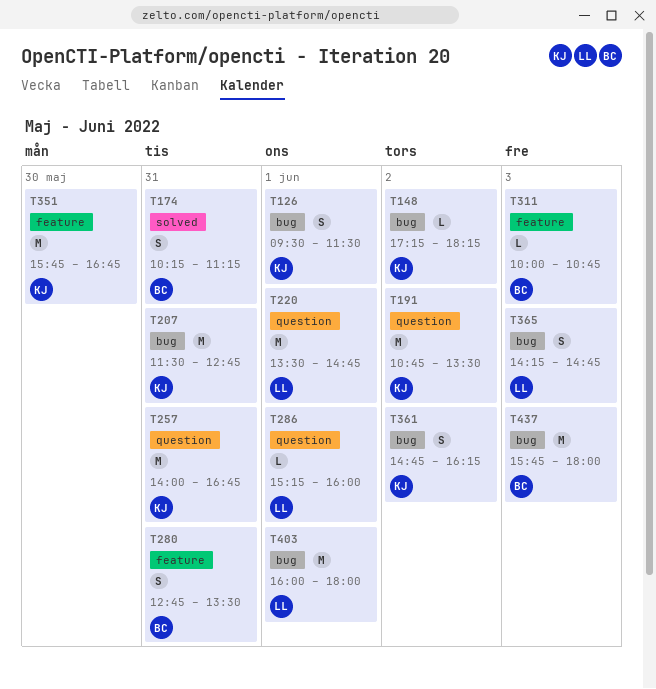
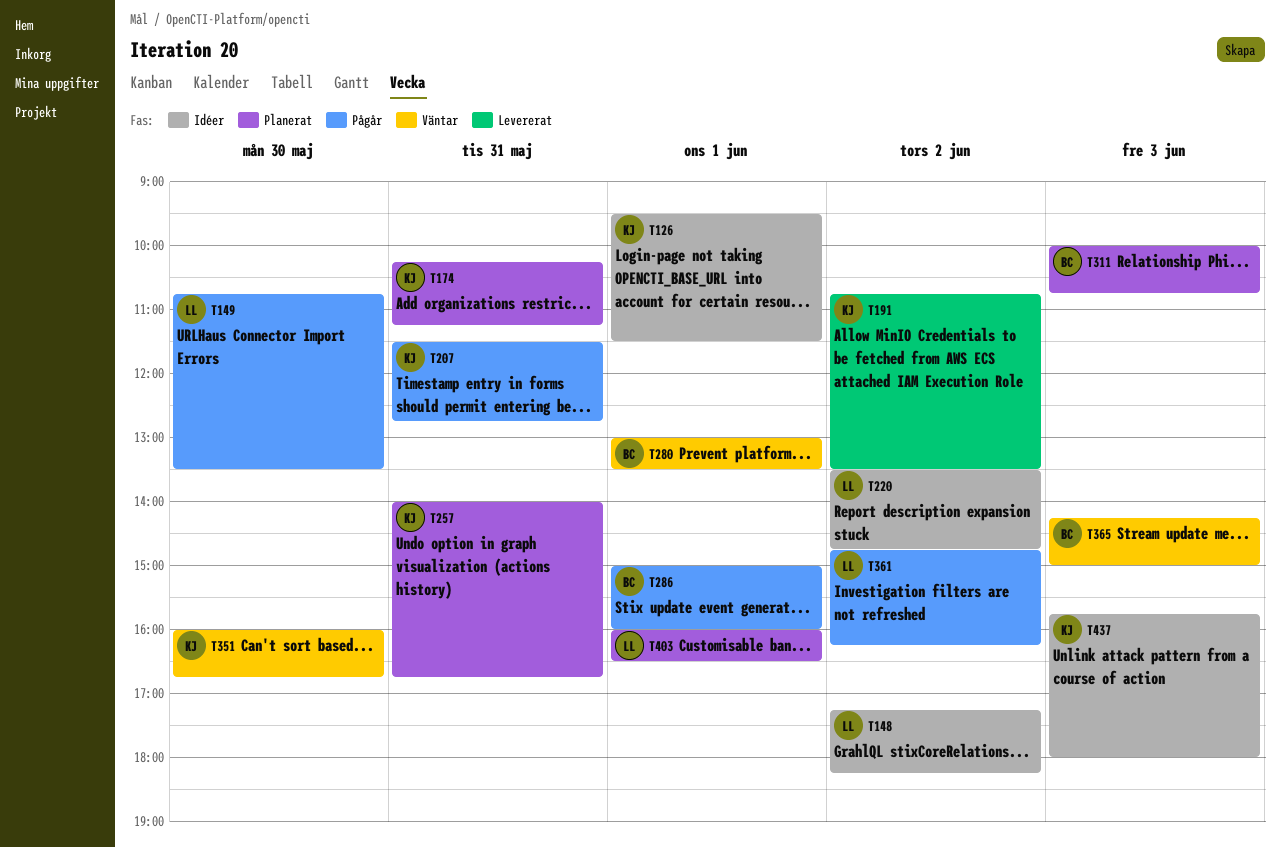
T148, owner: KJ -> LL
T149: none -> present
T174, owner: BC -> KJ
T220, day: Jun 1 -> Jun 2
T280, day: May 31 -> Jun 1
T280, begins: 12:45 -> 13:00
T286, owner: LL -> BC
T286, begins: 15:15 -> 15:00
T351, begins: 15:45 -> 16:00
T361, owner: KJ -> LL
T365, owner: LL -> BC
T365, ends: 14:45 -> 15:00
T403, ends: 18:00 -> 16:30
T437, owner: BC -> KJ

